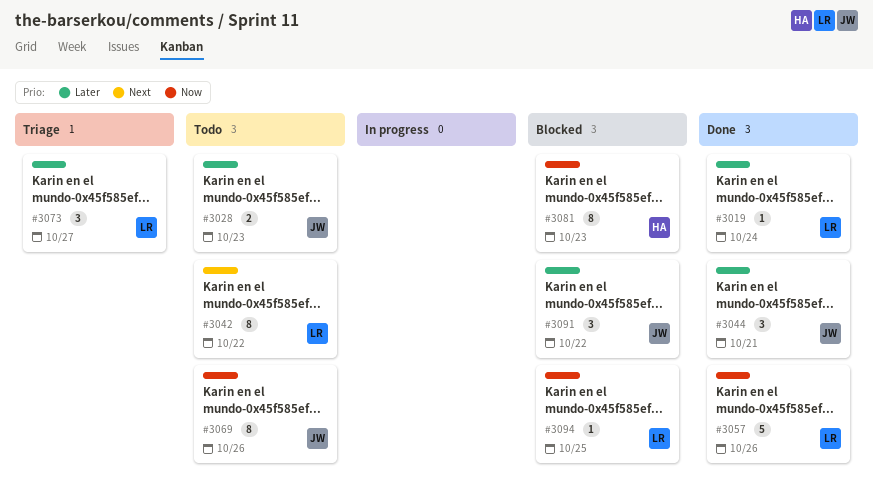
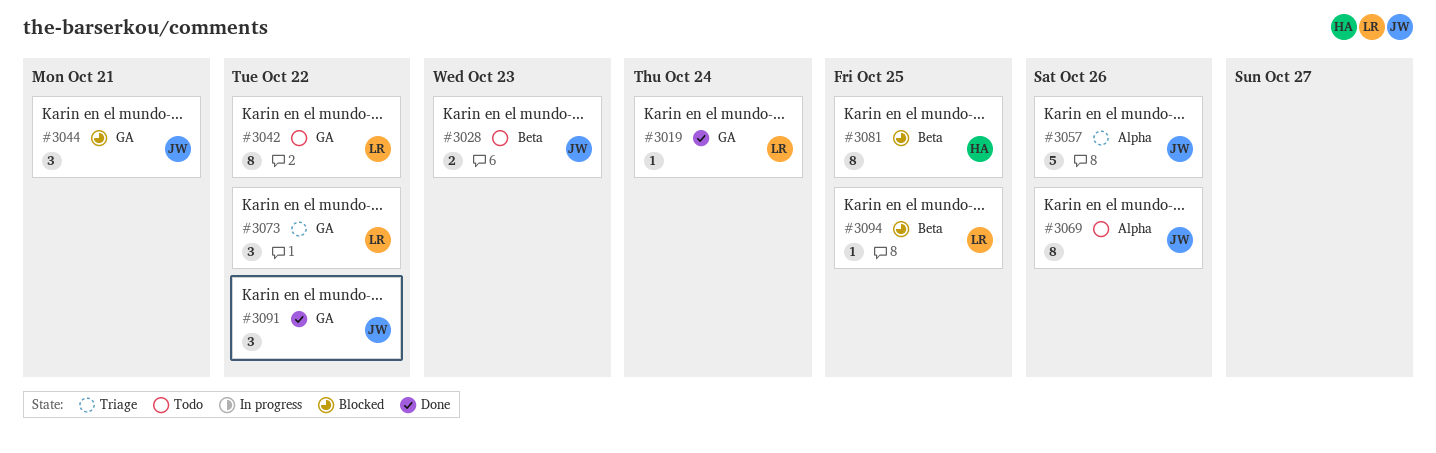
#3044, status: Done -> Blocked
#3057, status: Done -> Triage
#3057, owner: LR -> JW
#3073, due: Oct 27 -> Oct 22
#3081, due: Oct 23 -> Oct 25
#3091, status: Blocked -> Done

